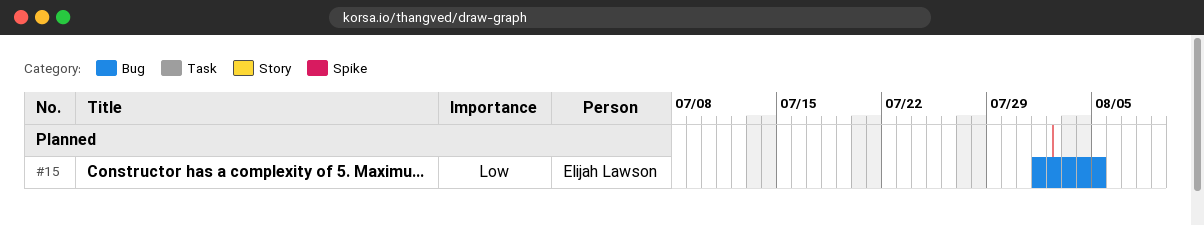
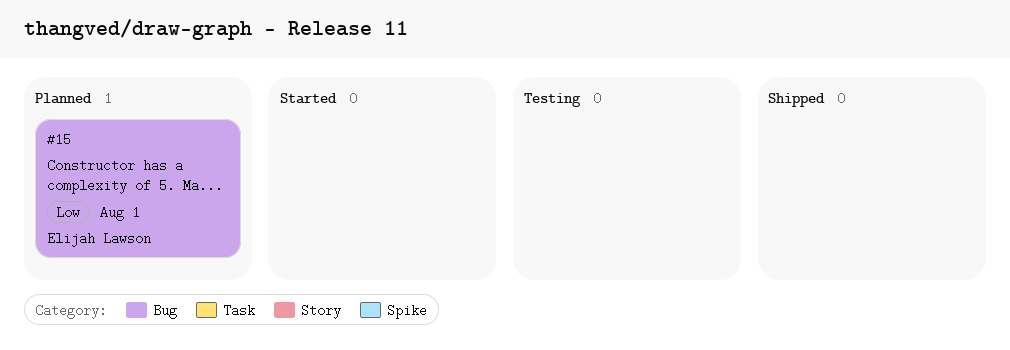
#15, due: Aug 5 -> Aug 1

